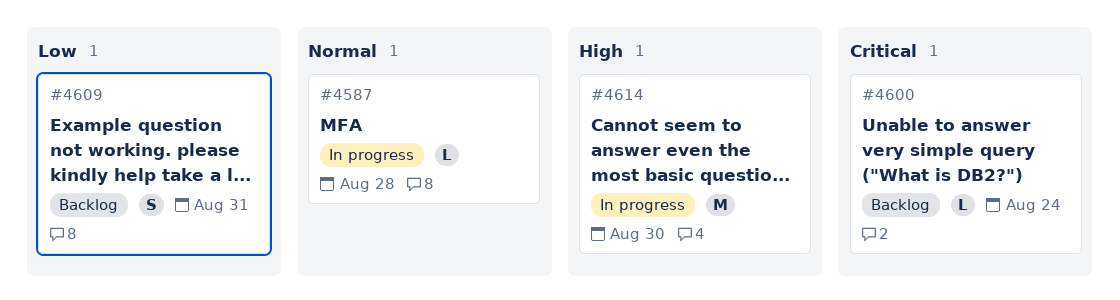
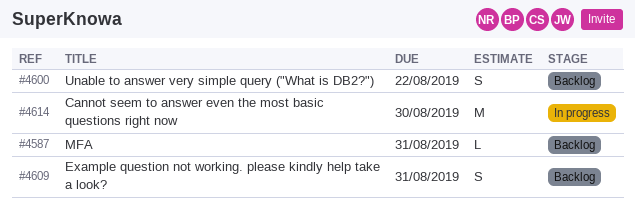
#4587, status: In progress -> Backlog
#4587, due: Aug 28 -> Aug 31
#4600, estimate: L -> S
#4600, due: Aug 24 -> Aug 22

